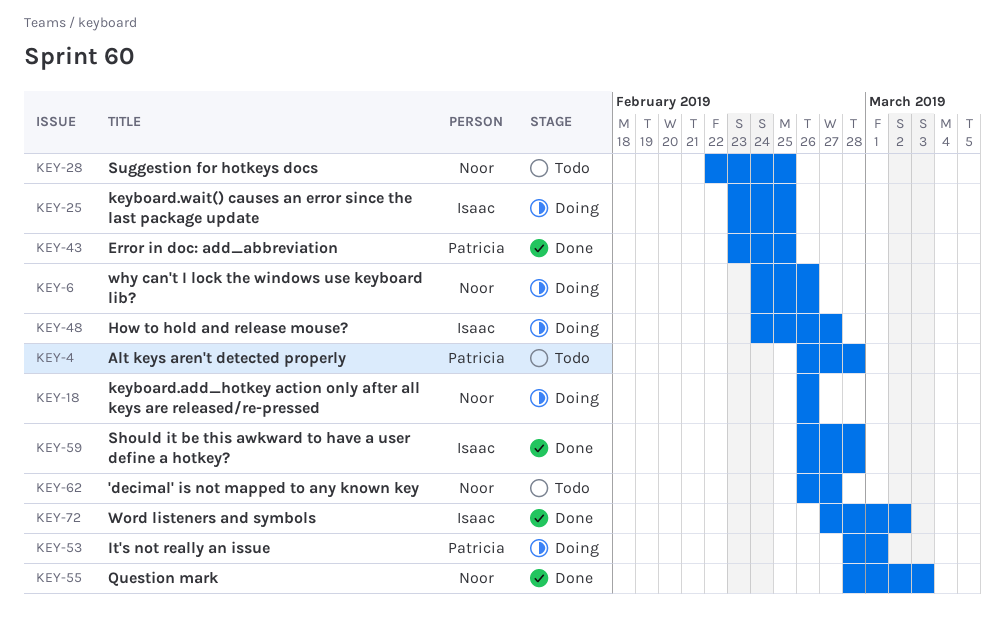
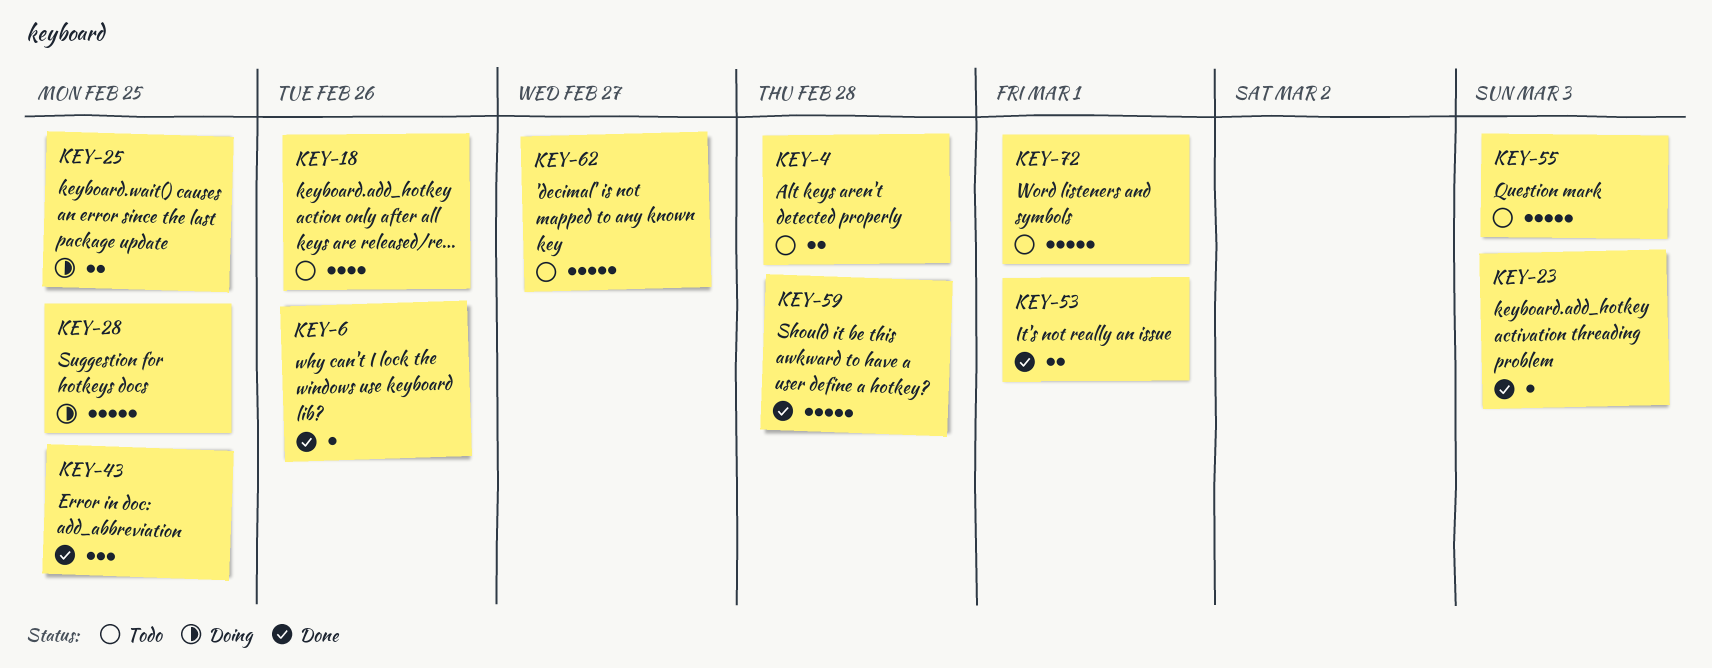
KEY-6, status: Doing -> Done
KEY-18, status: Doing -> Todo
KEY-23: none -> present
KEY-28, status: Todo -> Doing
KEY-48: present -> none
KEY-53, status: Doing -> Done
KEY-55, status: Done -> Todo
KEY-72, status: Done -> Todo
KEY-72, due: Mar 2 -> Mar 1

